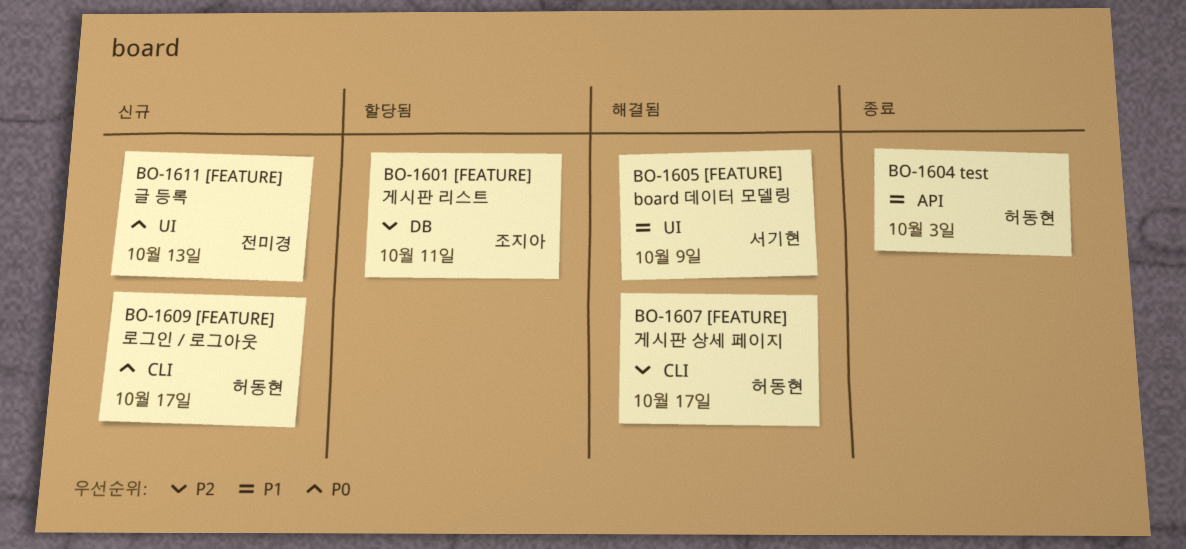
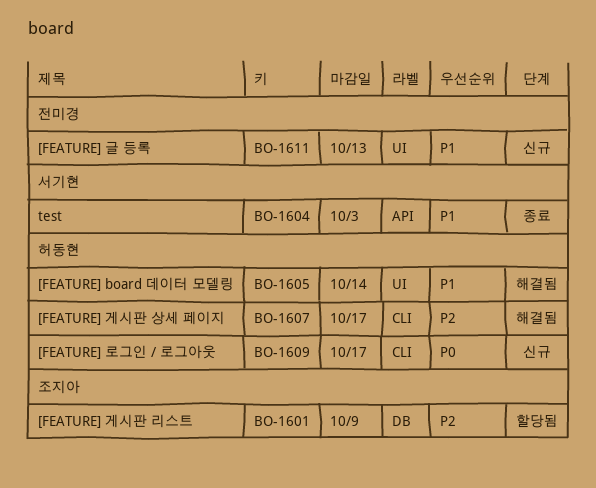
BO-1601, due: Oct 11 -> Oct 9
BO-1604, owner: 허동현 -> 서기현
BO-1605, owner: 서기현 -> 허동현
BO-1605, due: Oct 9 -> Oct 14
BO-1611, priority: P0 -> P1

